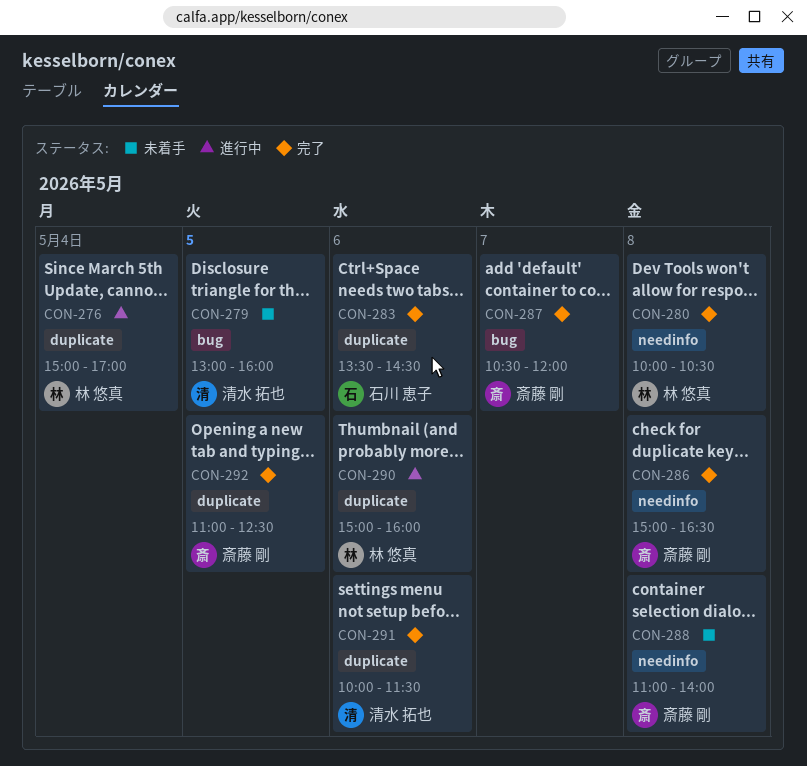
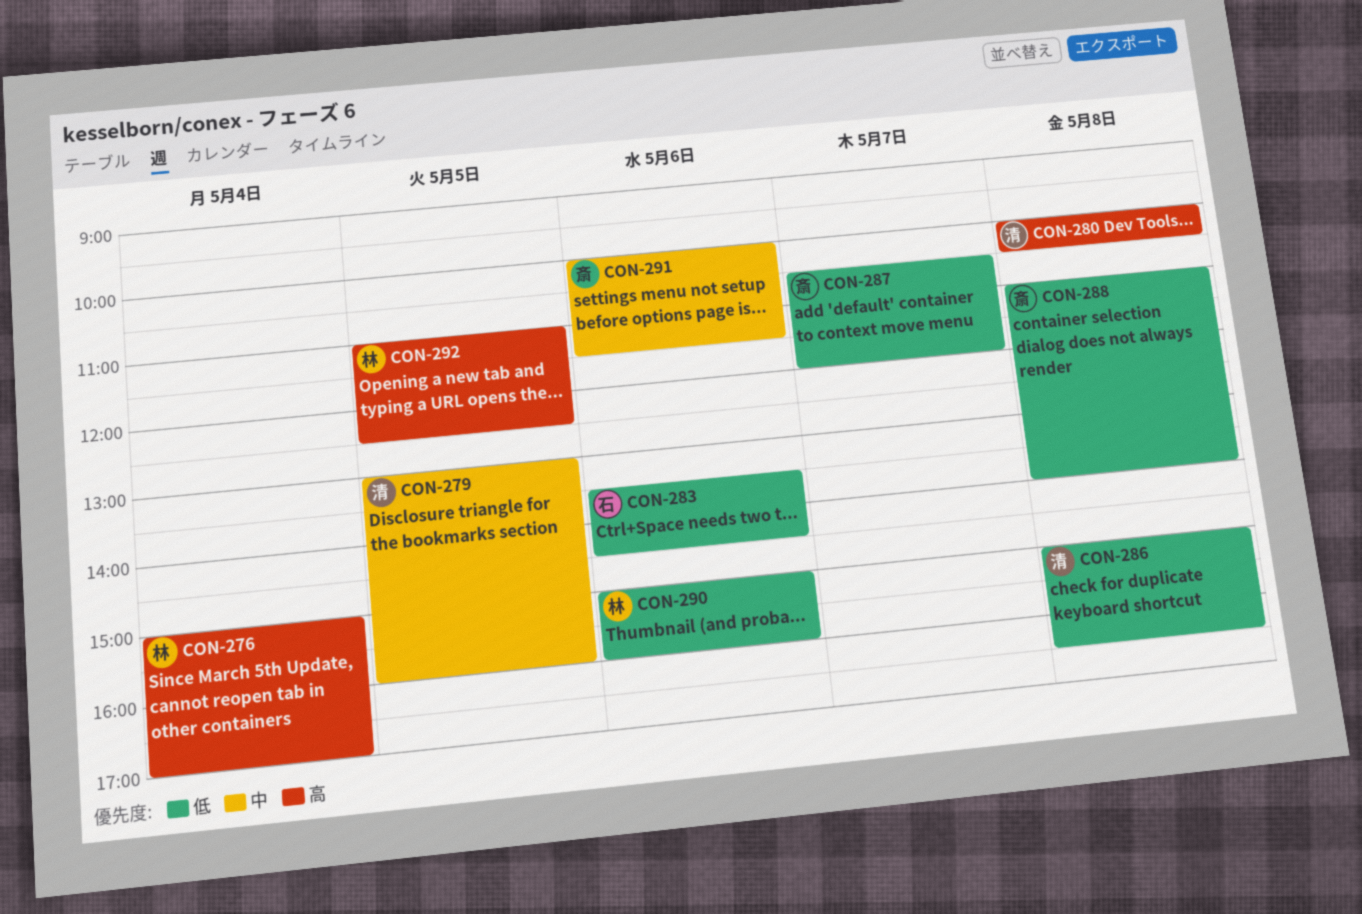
CON-280, owner: 林 悠真 -> 清水 拓也
CON-286, owner: 斎藤 剛 -> 清水 拓也
CON-291, owner: 清水 拓也 -> 斎藤 剛
CON-292, owner: 斎藤 剛 -> 林 悠真

